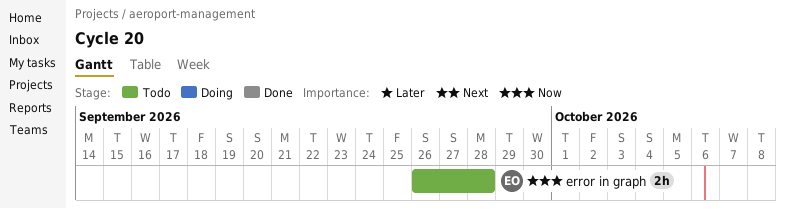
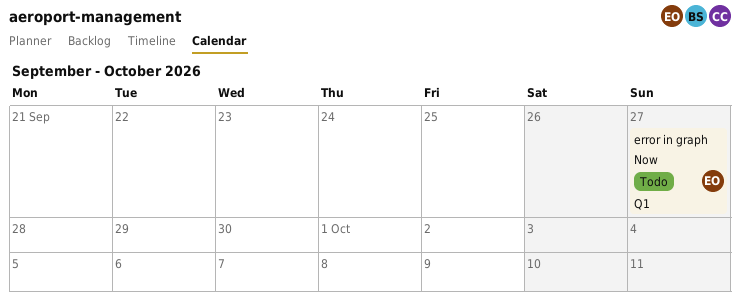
error in graph, due: Sep 28 -> Sep 27

